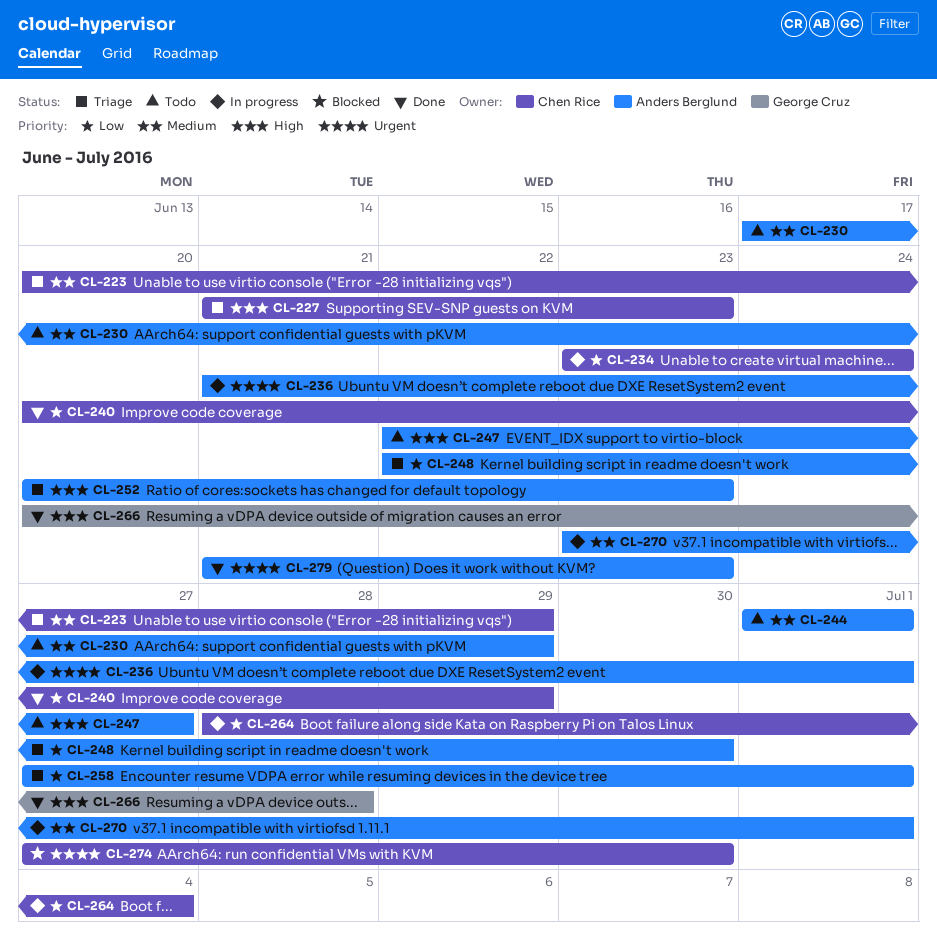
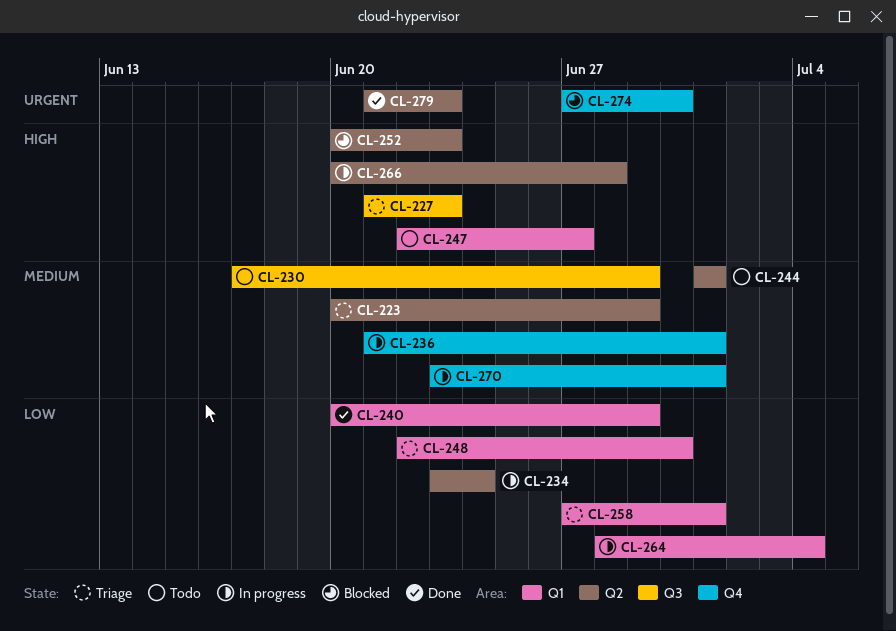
CL-236, priority: Urgent -> Medium
CL-252, status: Triage -> Blocked
CL-266, status: Done -> In progress

